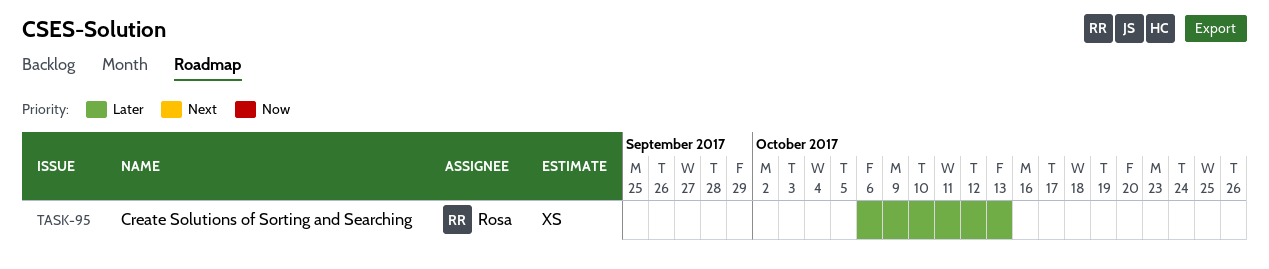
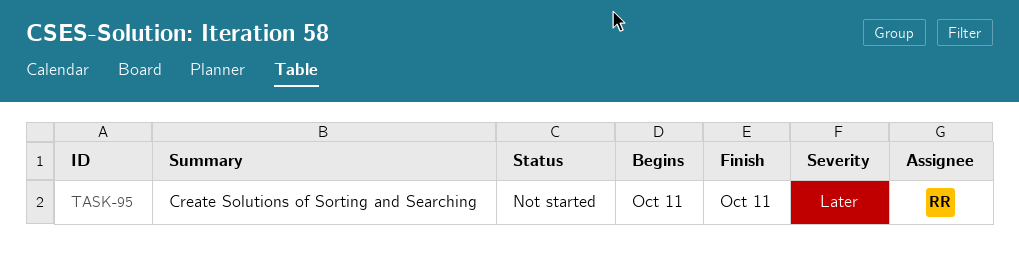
TASK-95, start: Oct 6 -> Oct 11
TASK-95, due: Oct 13 -> Oct 11

